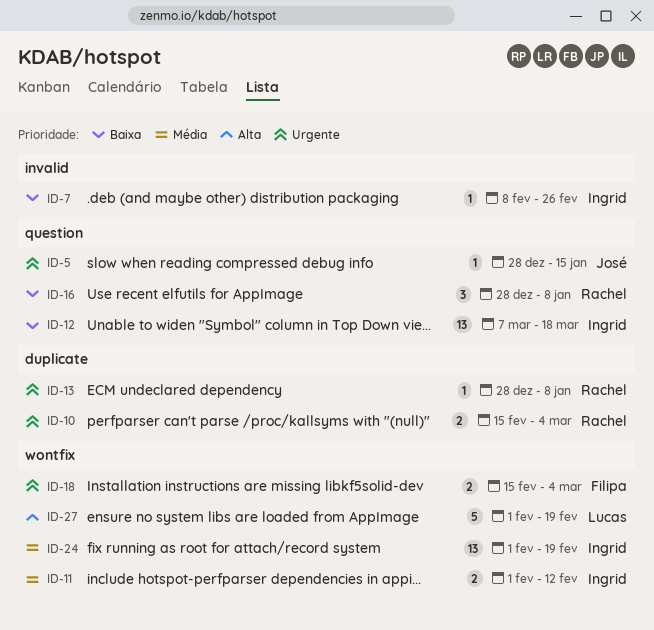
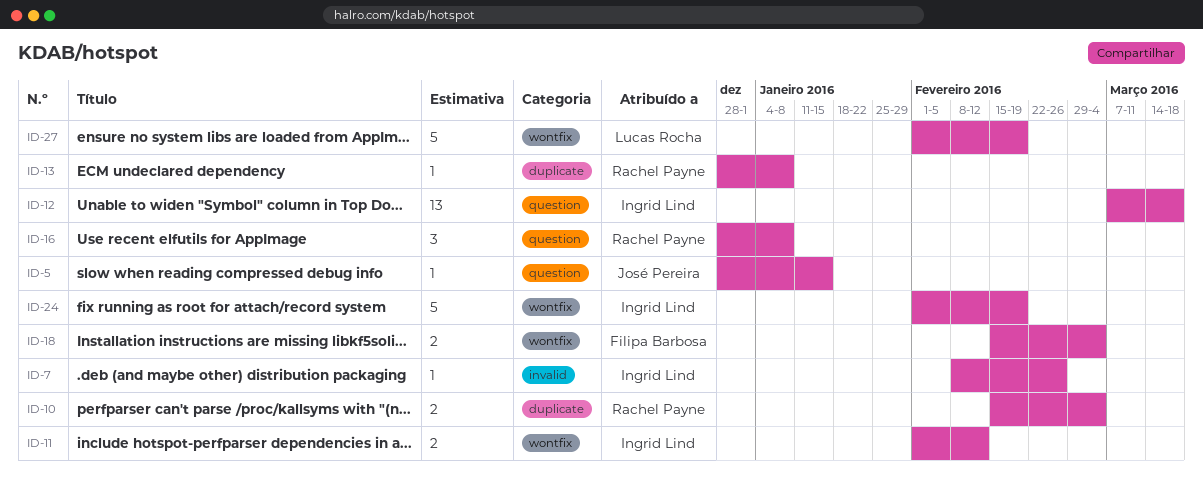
ID-24, estimate: 13 -> 5

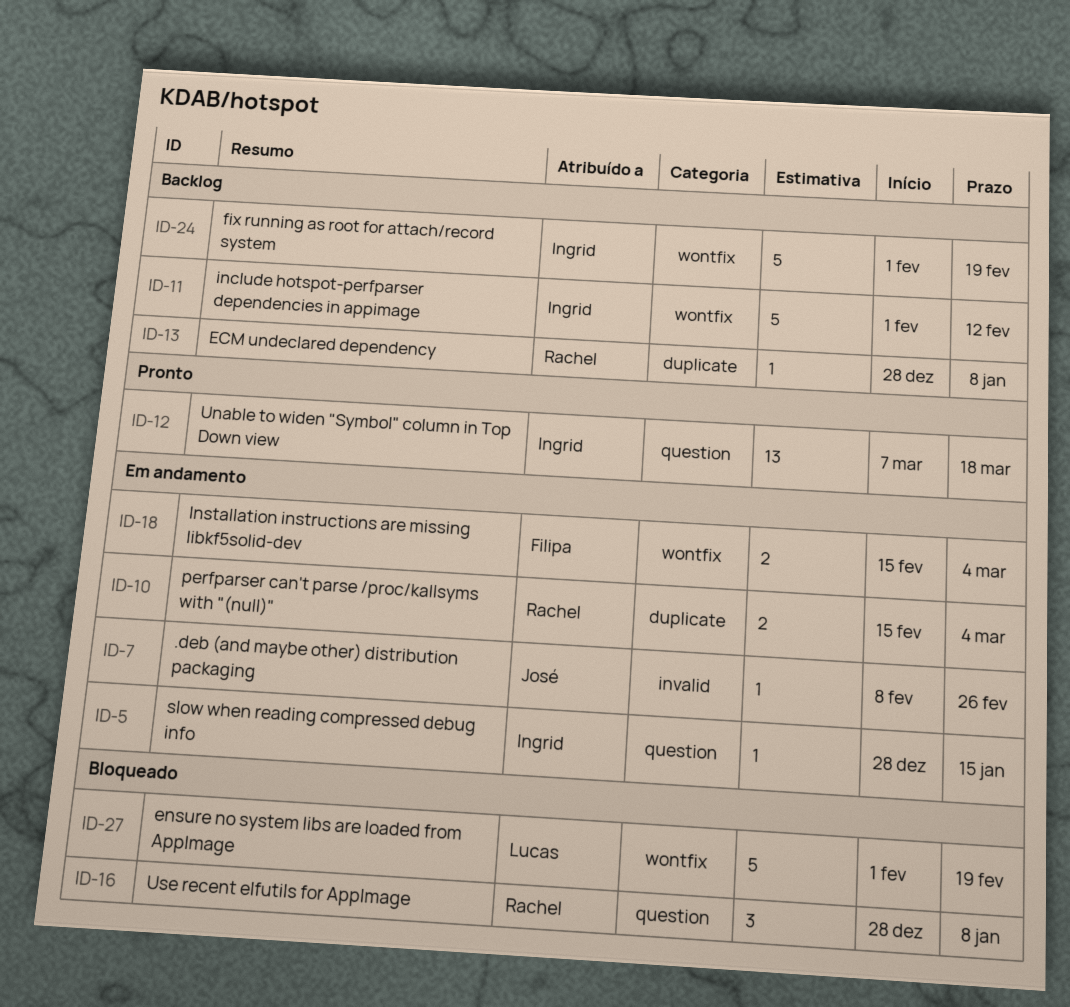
ID-5, owner: José Pereira -> Ingrid Lind
ID-7, owner: Ingrid Lind -> José Pereira
ID-11, estimate: 2 -> 5

